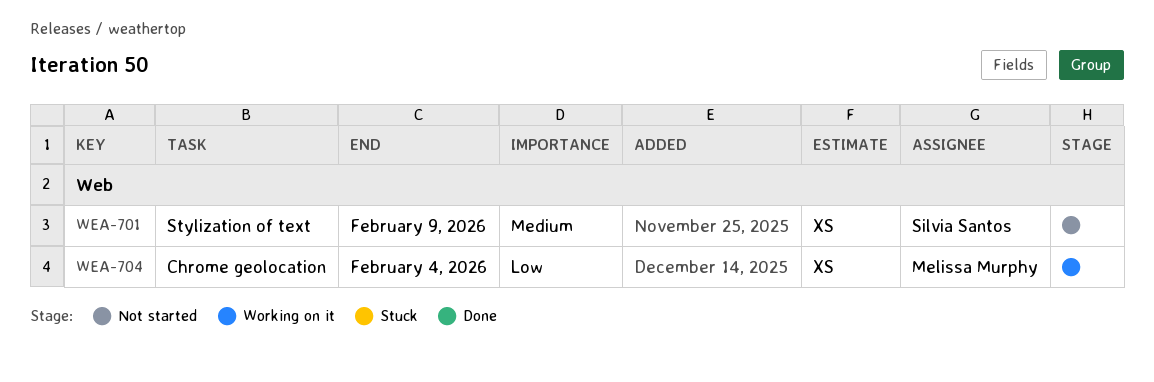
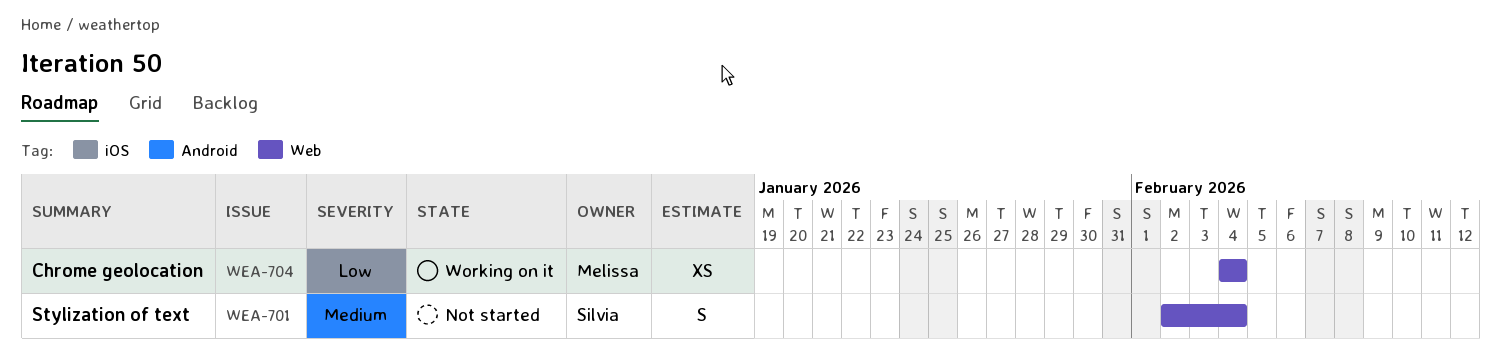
WEA-701, estimate: XS -> S
WEA-701, due: Feb 9 -> Feb 4

